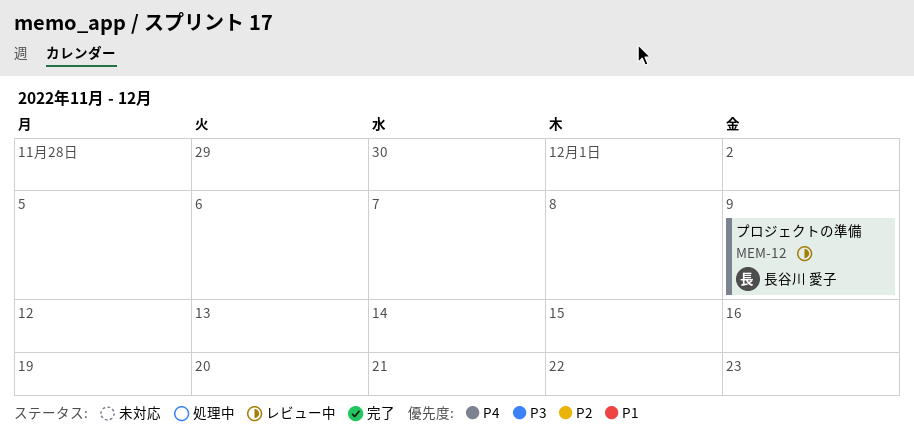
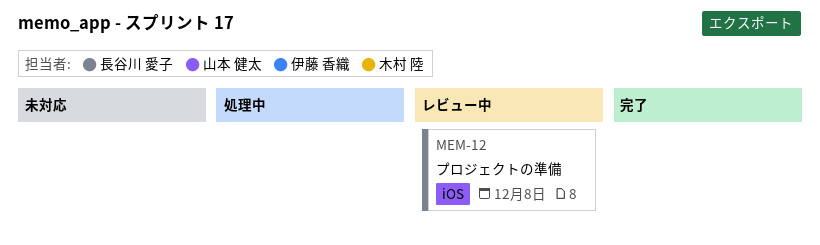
MEM-12, due: Dec 9 -> Dec 8

